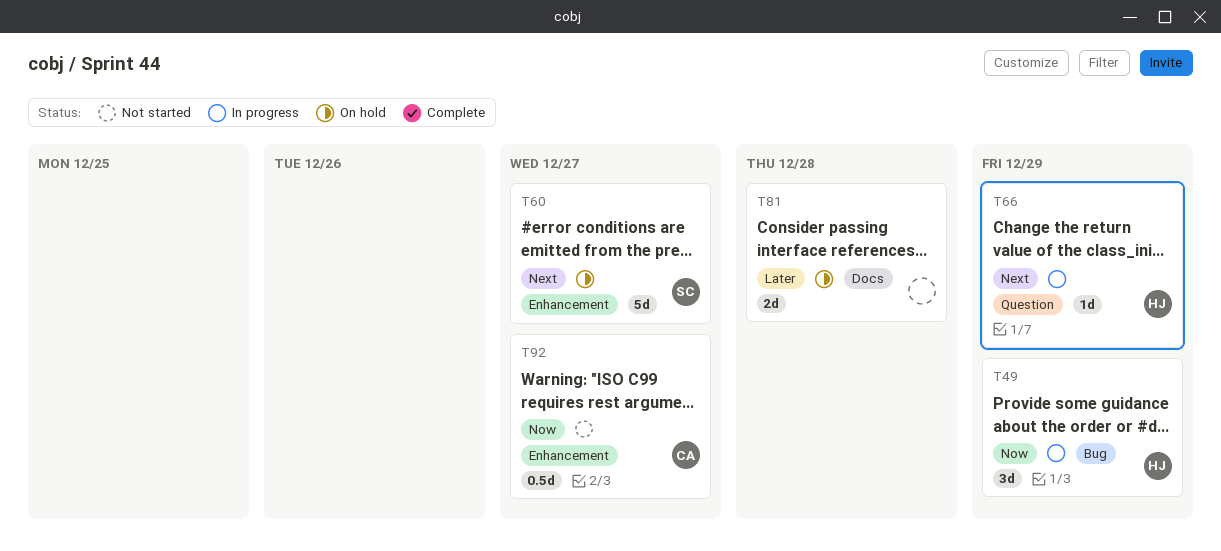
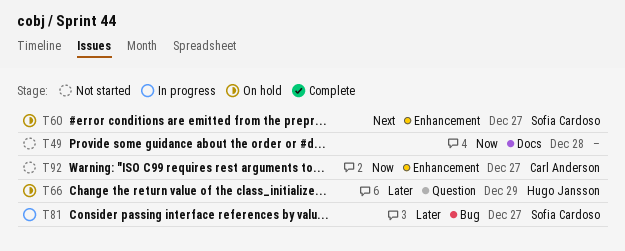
T49, status: In progress -> Not started
T49, owner: Hugo Jansson -> none
T49, label: Bug -> Docs
T49, due: Dec 29 -> Dec 28
T66, status: In progress -> On hold
T66, priority: Next -> Later
T81, status: On hold -> In progress
T81, owner: none -> Sofia Cardoso
T81, label: Docs -> Bug
T81, due: Dec 28 -> Dec 27

